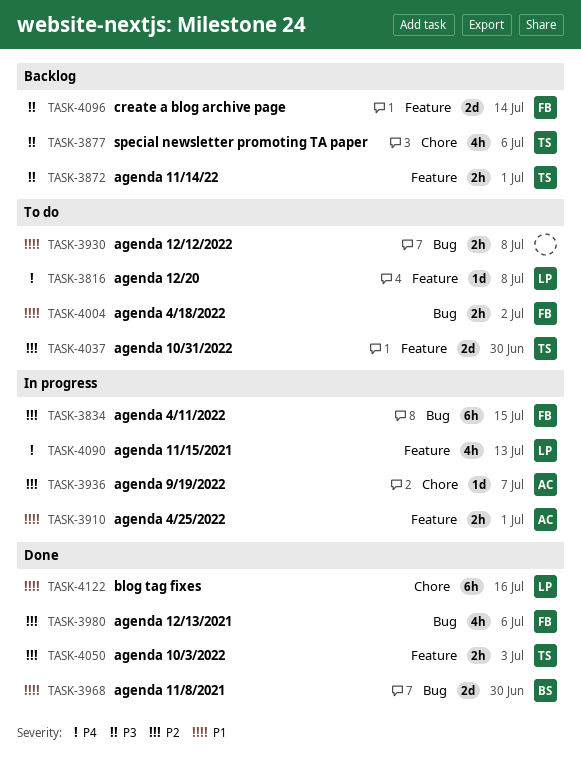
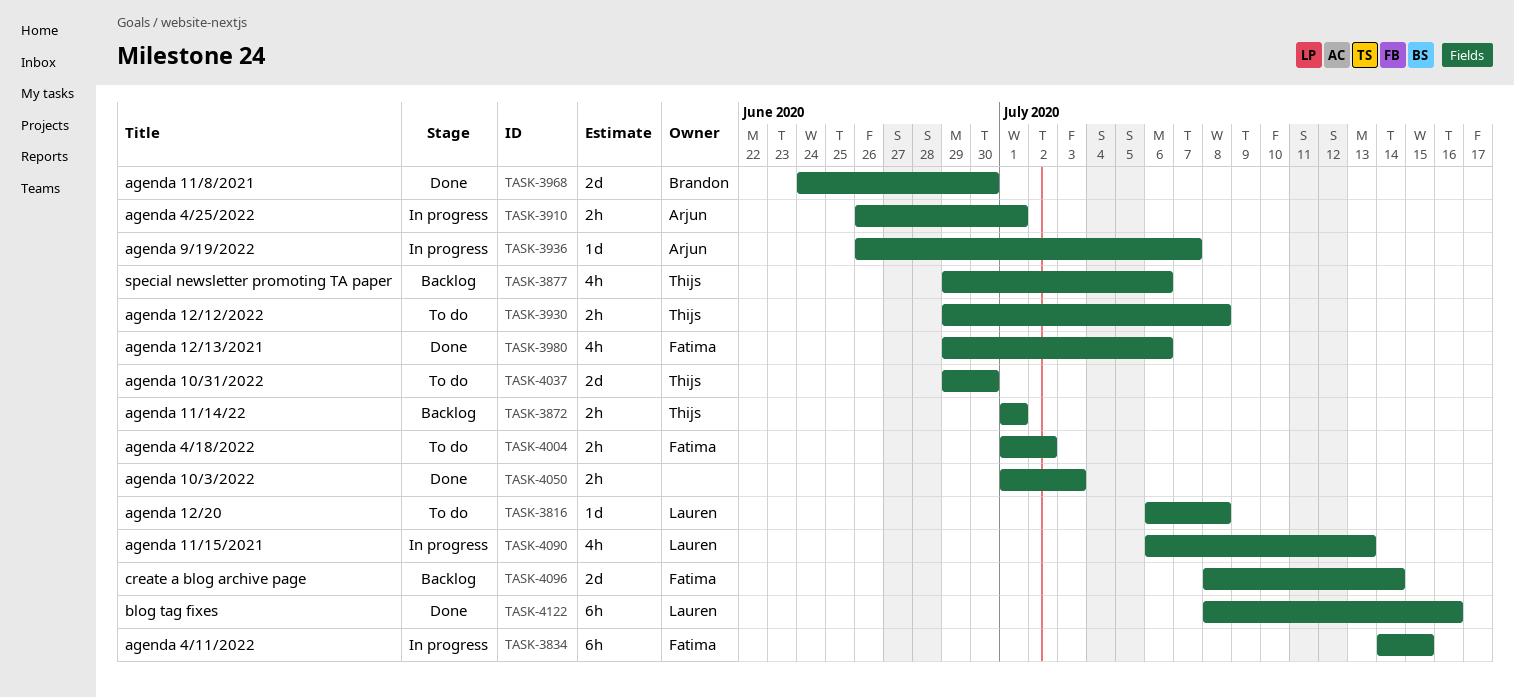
TASK-3930, owner: none -> Thijs
TASK-4050, owner: Thijs -> none

